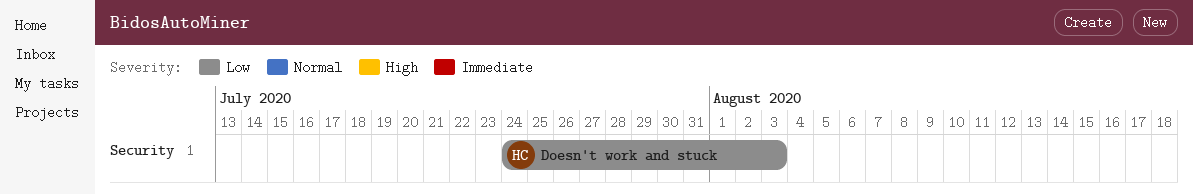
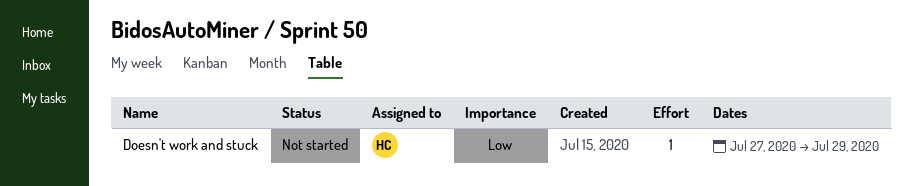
Doesn't work and stuck, start: Jul 24 -> Jul 27
Doesn't work and stuck, due: Aug 3 -> Jul 29

